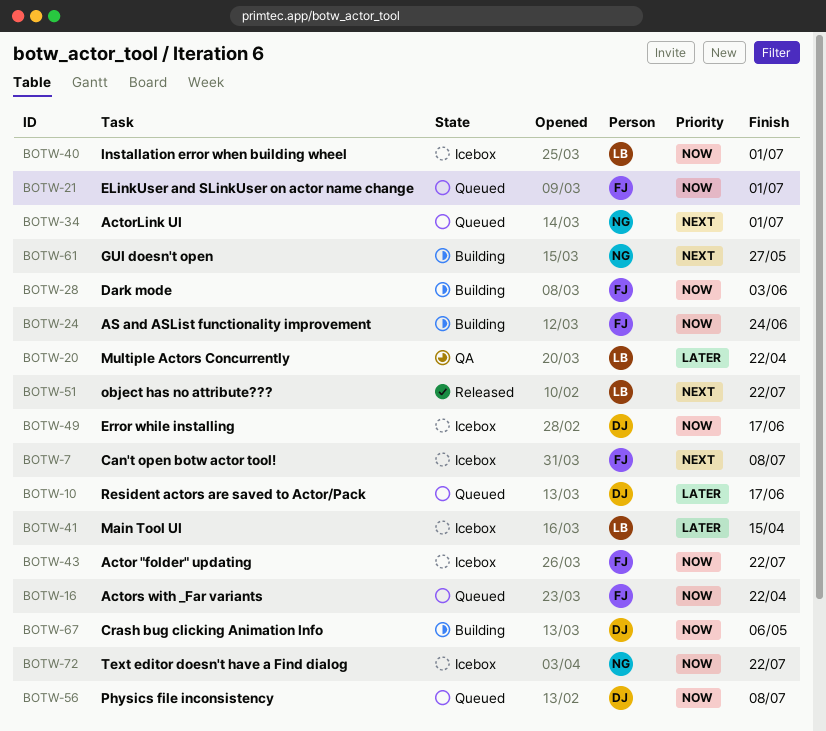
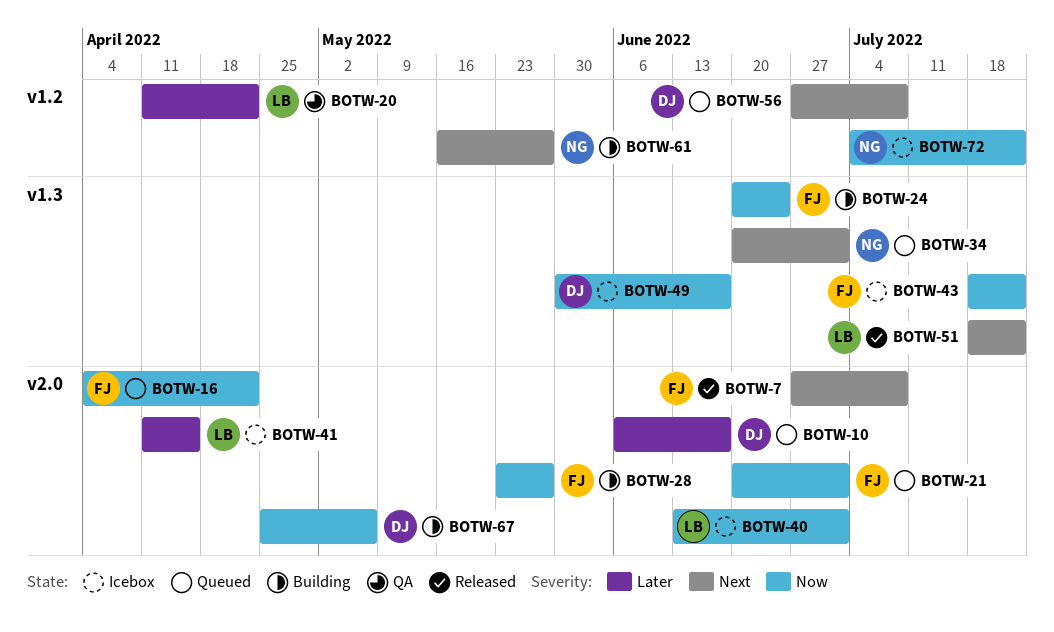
BOTW-7, status: Icebox -> Released
BOTW-28, due: Jun 3 -> May 27
BOTW-56, priority: Now -> Next

